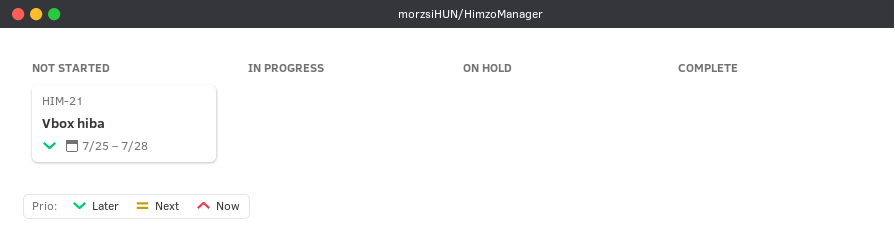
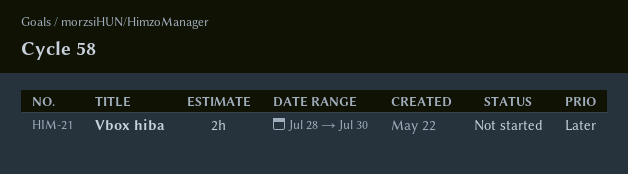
HIM-21, start: Jul 25 -> Jul 28
HIM-21, due: Jul 28 -> Jul 30

